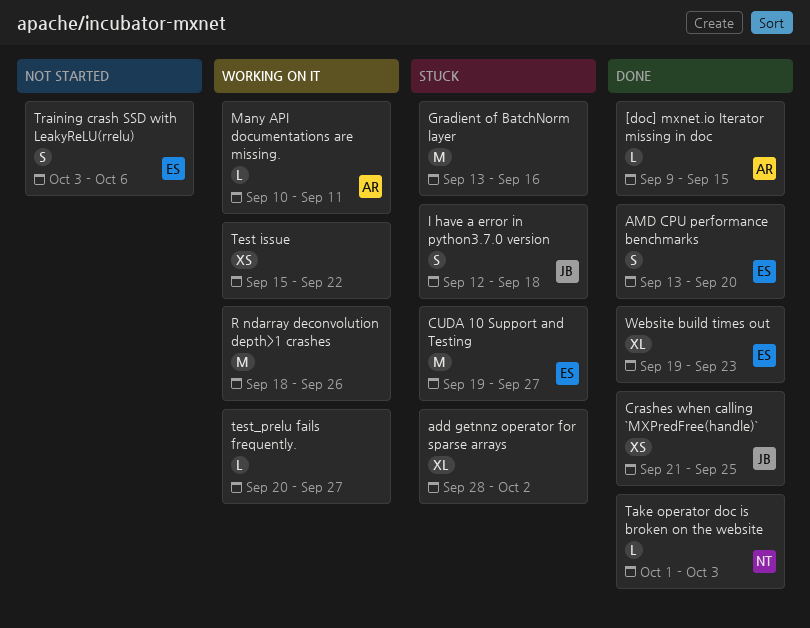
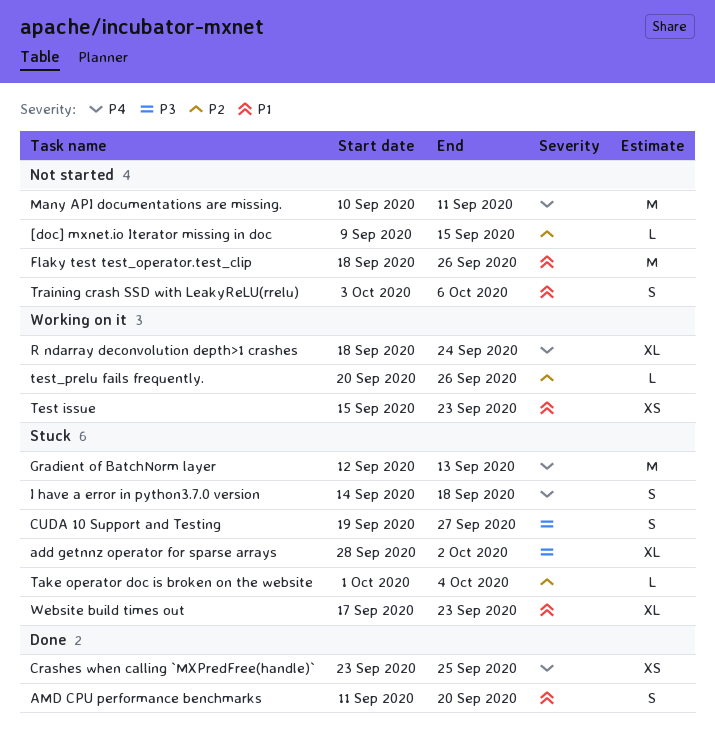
[doc] mxnet.io Iterator missing in doc, status: Done -> Not started
AMD CPU performance benchmarks, start: Sep 13 -> Sep 11
Crashes when calling `MXPredFree(handle)`, start: Sep 21 -> Sep 23
CUDA 10 Support and Testing, estimate: M -> S
Flaky test test_operator.test_clip: none -> present
Gradient of BatchNorm layer, start: Sep 13 -> Sep 12
Gradient of BatchNorm layer, due: Sep 16 -> Sep 13
I have a error in python3.7.0 version, start: Sep 12 -> Sep 14
Many API documentations are missing., status: Working on it -> Not started
Many API documentations are missing., estimate: L -> M
R ndarray deconvolution depth>1 crashes, estimate: M -> XL
R ndarray deconvolution depth>1 crashes, due: Sep 26 -> Sep 24
Take operator doc is broken on the website, status: Done -> Stuck
Take operator doc is broken on the website, due: Oct 3 -> Oct 4
Test issue, due: Sep 22 -> Sep 23
test_prelu fails frequently., due: Sep 27 -> Sep 26
Website build times out, status: Done -> Stuck
Website build times out, start: Sep 19 -> Sep 17

